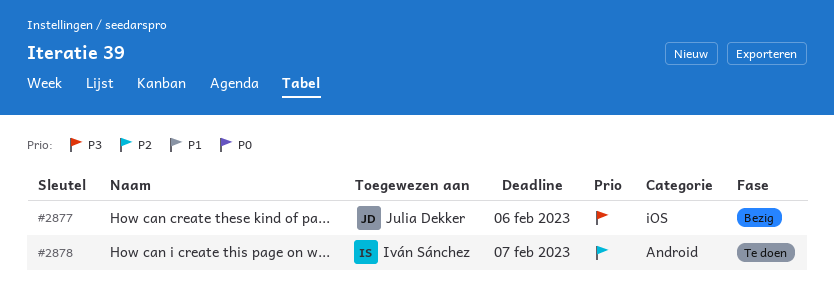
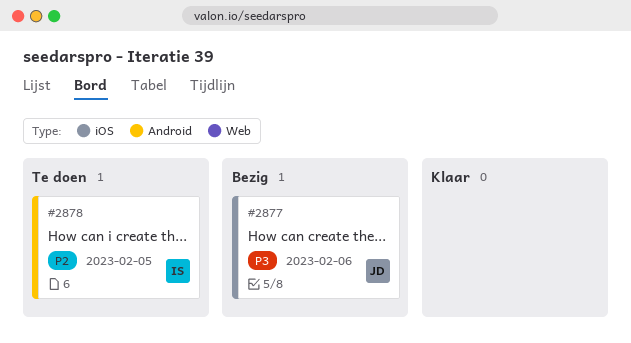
#2878, due: Feb 7 -> Feb 5

